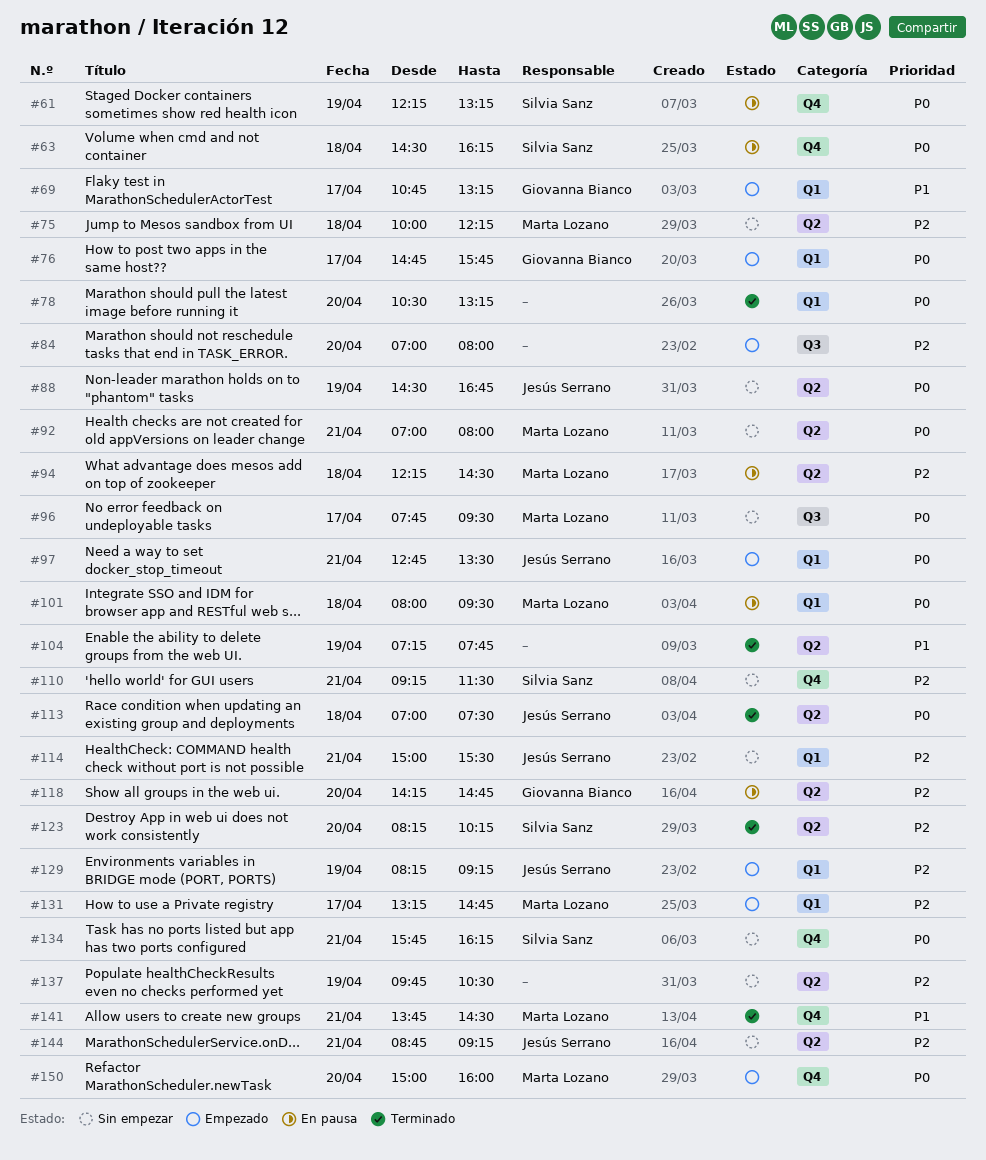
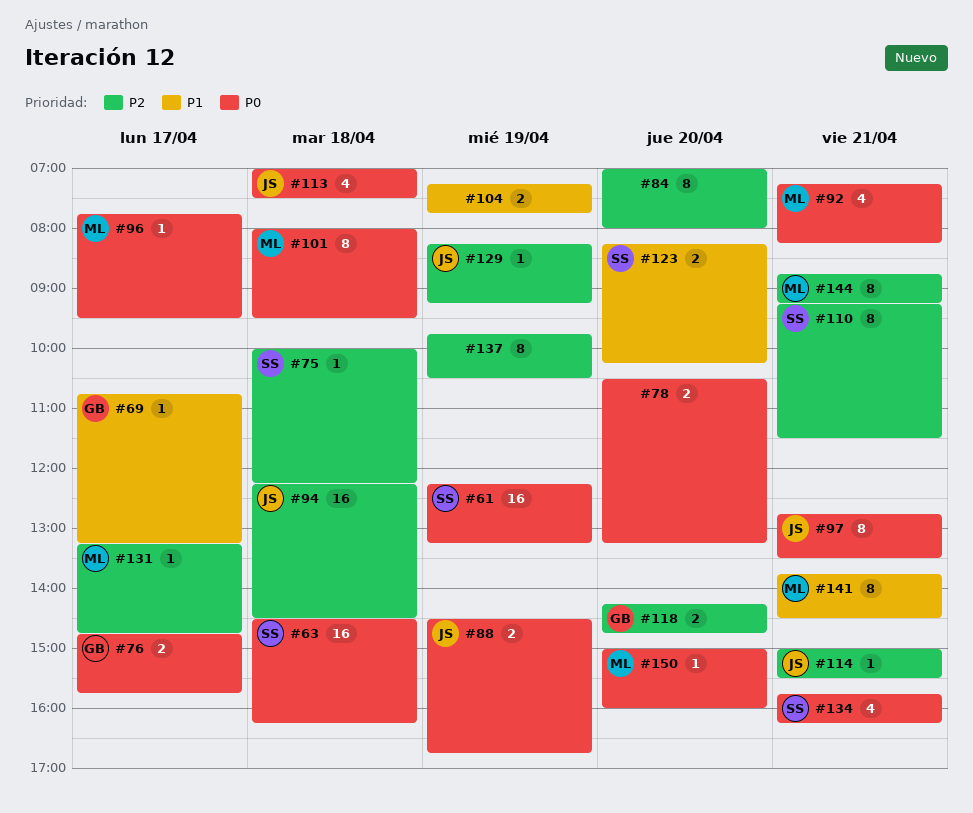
#75, owner: Marta Lozano -> Silvia Sanz
#92, begins: 07:00 -> 07:15
#92, ends: 08:00 -> 08:15
#94, owner: Marta Lozano -> Jesús Serrano
#123, priority: P2 -> P1
#144, owner: Jesús Serrano -> Marta Lozano

